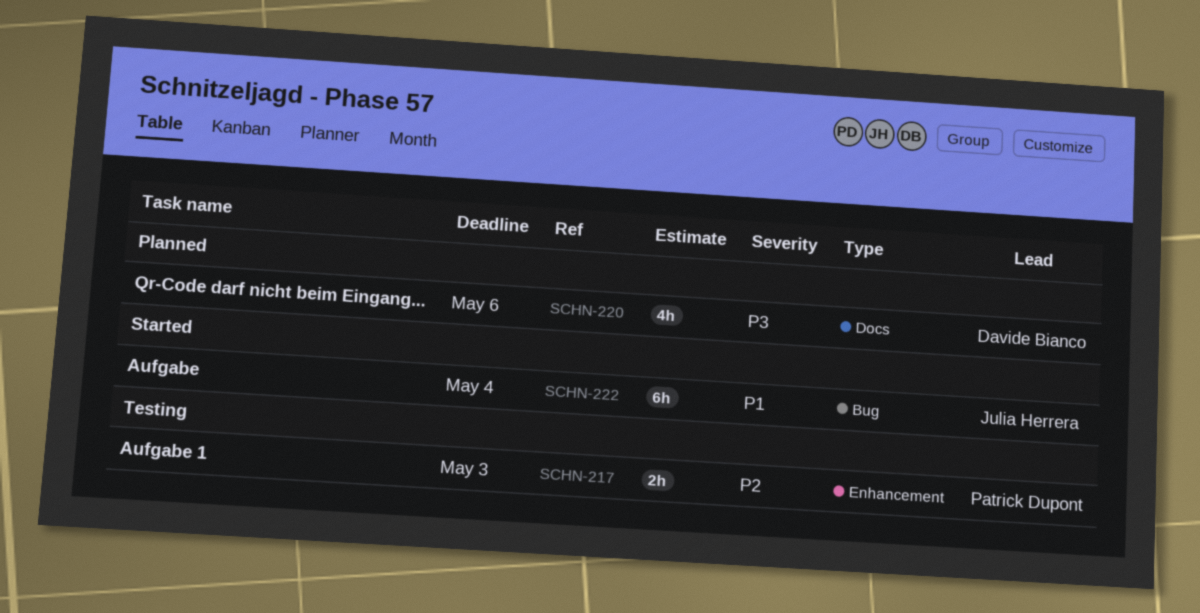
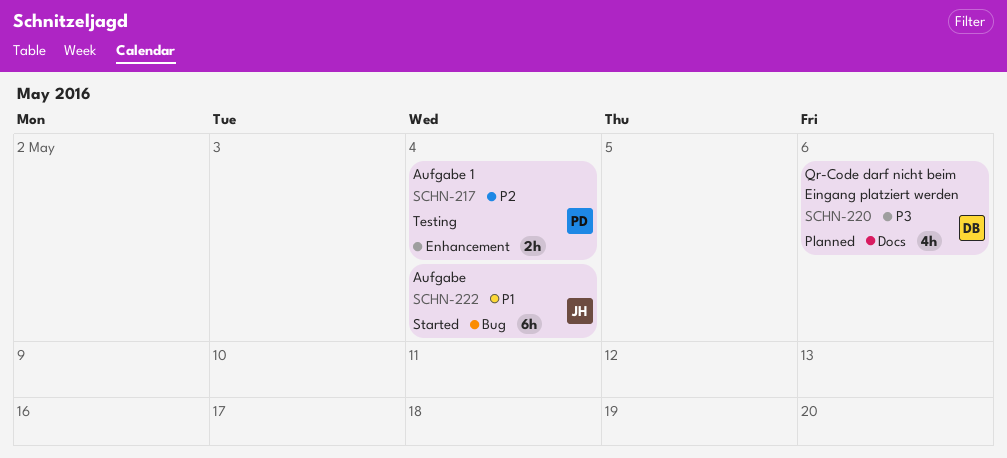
SCHN-217, due: May 3 -> May 4

